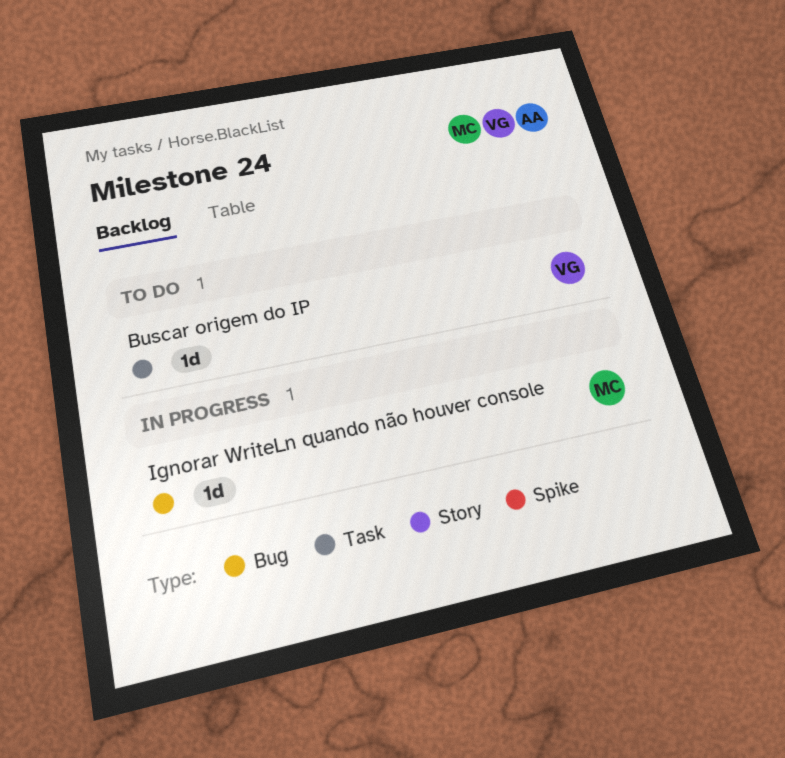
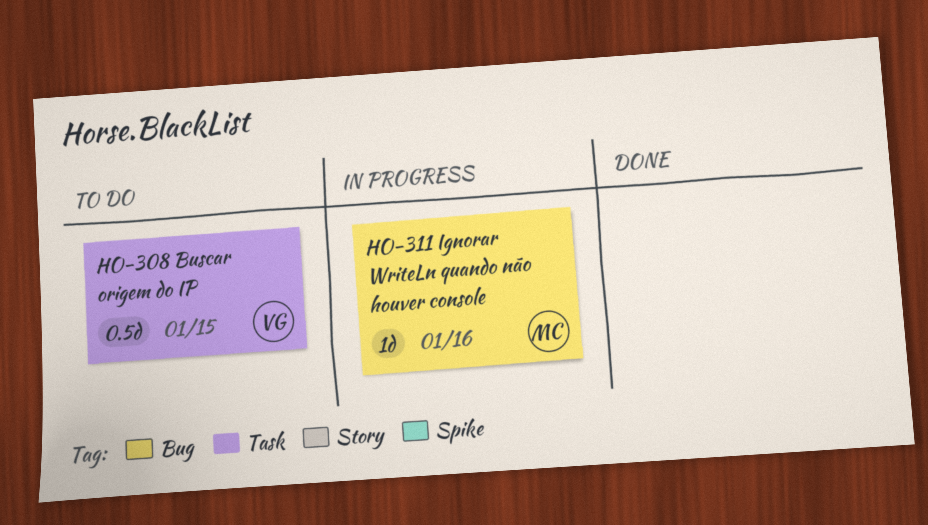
Buscar origem do IP, estimate: 1d -> 0.5d

